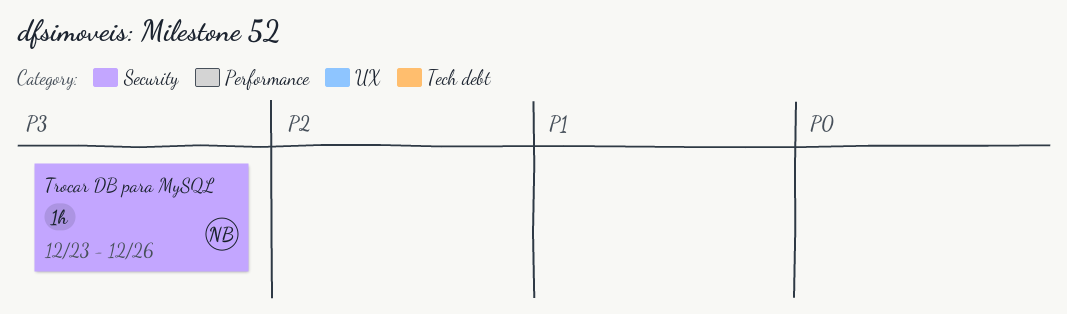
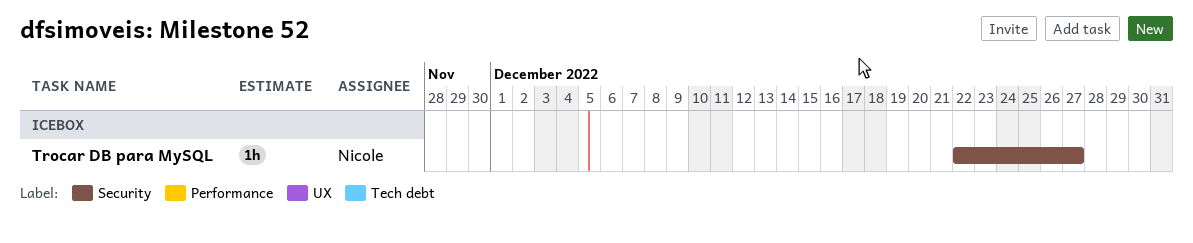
Trocar DB para MySQL, start: Dec 23 -> Dec 22
Trocar DB para MySQL, due: Dec 26 -> Dec 27

